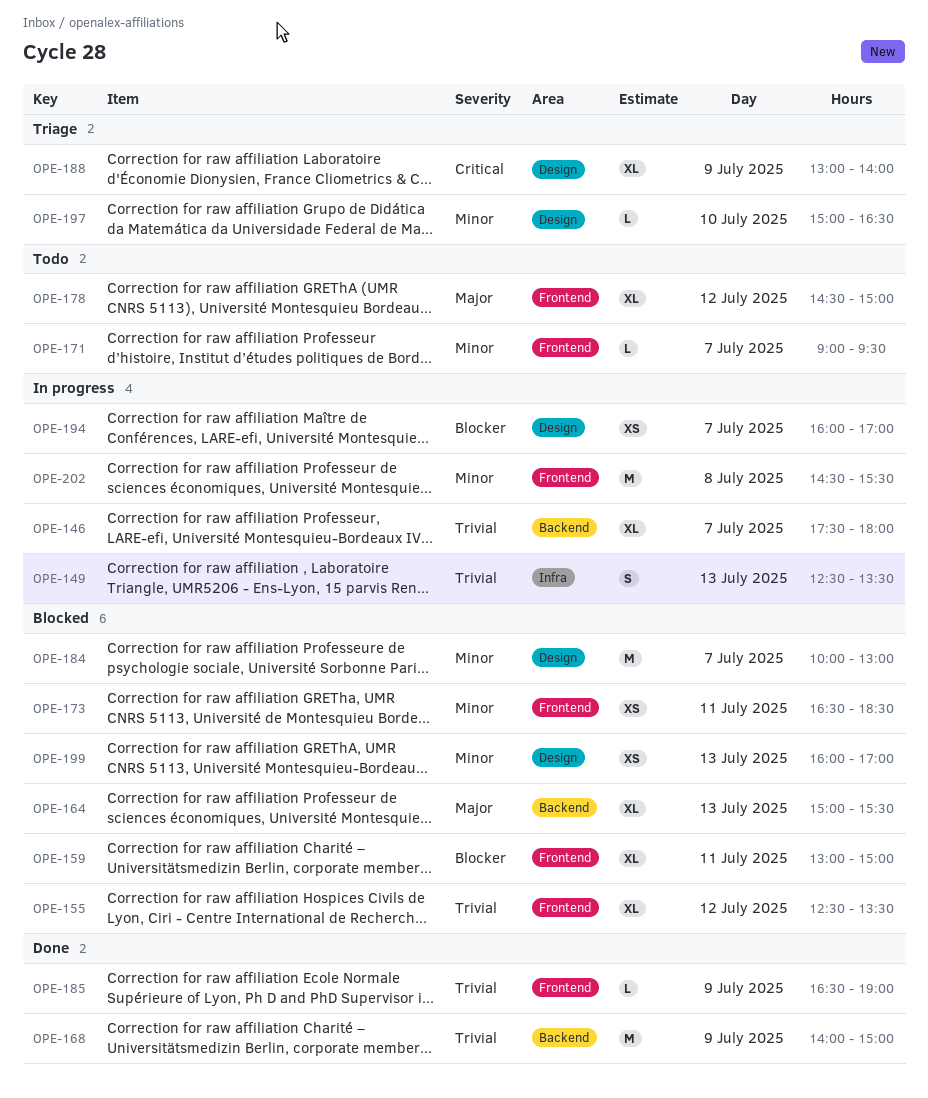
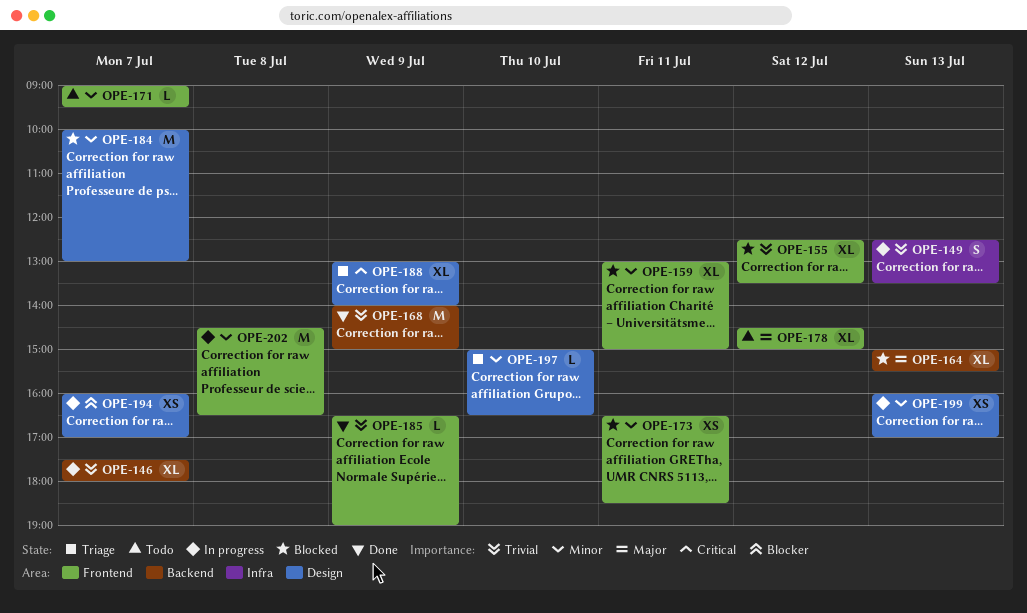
OPE-159, priority: Blocker -> Minor
OPE-199, status: Blocked -> In progress
OPE-202, ends: 15:30 -> 16:30

